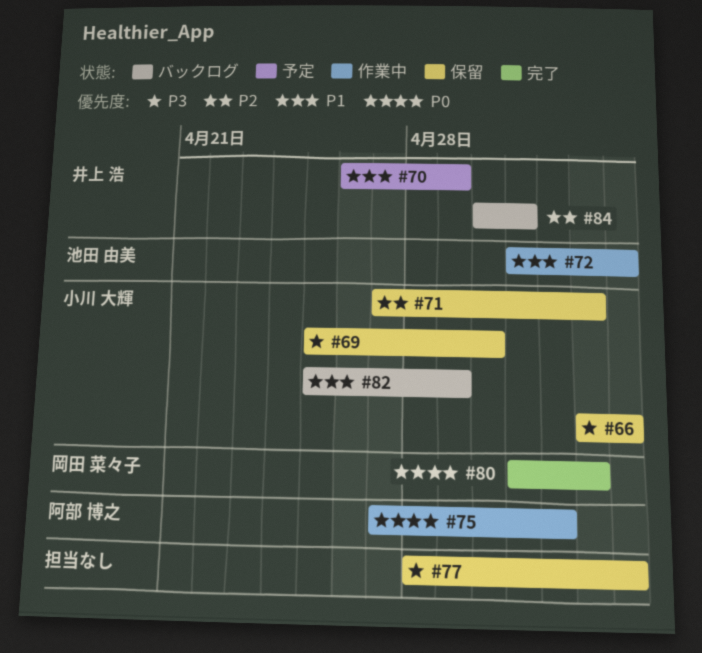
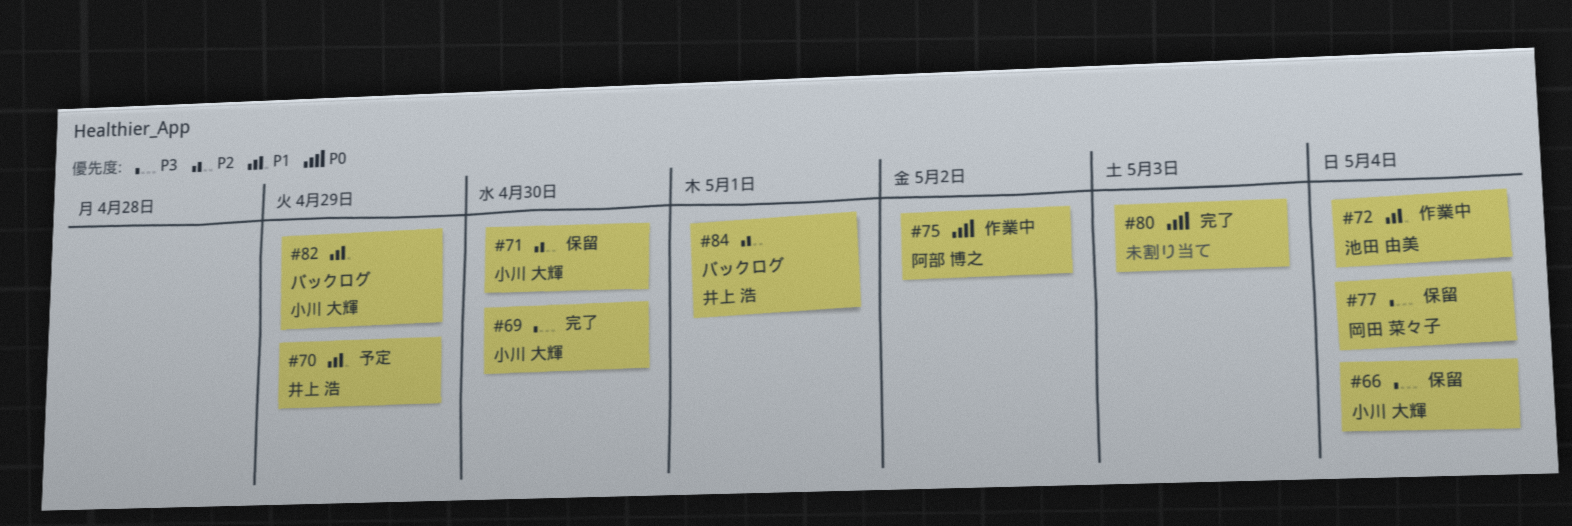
#69, status: 保留 -> 完了
#71, due: May 3 -> Apr 30
#77, owner: none -> 岡田 菜々子
#80, owner: 岡田 菜々子 -> none

